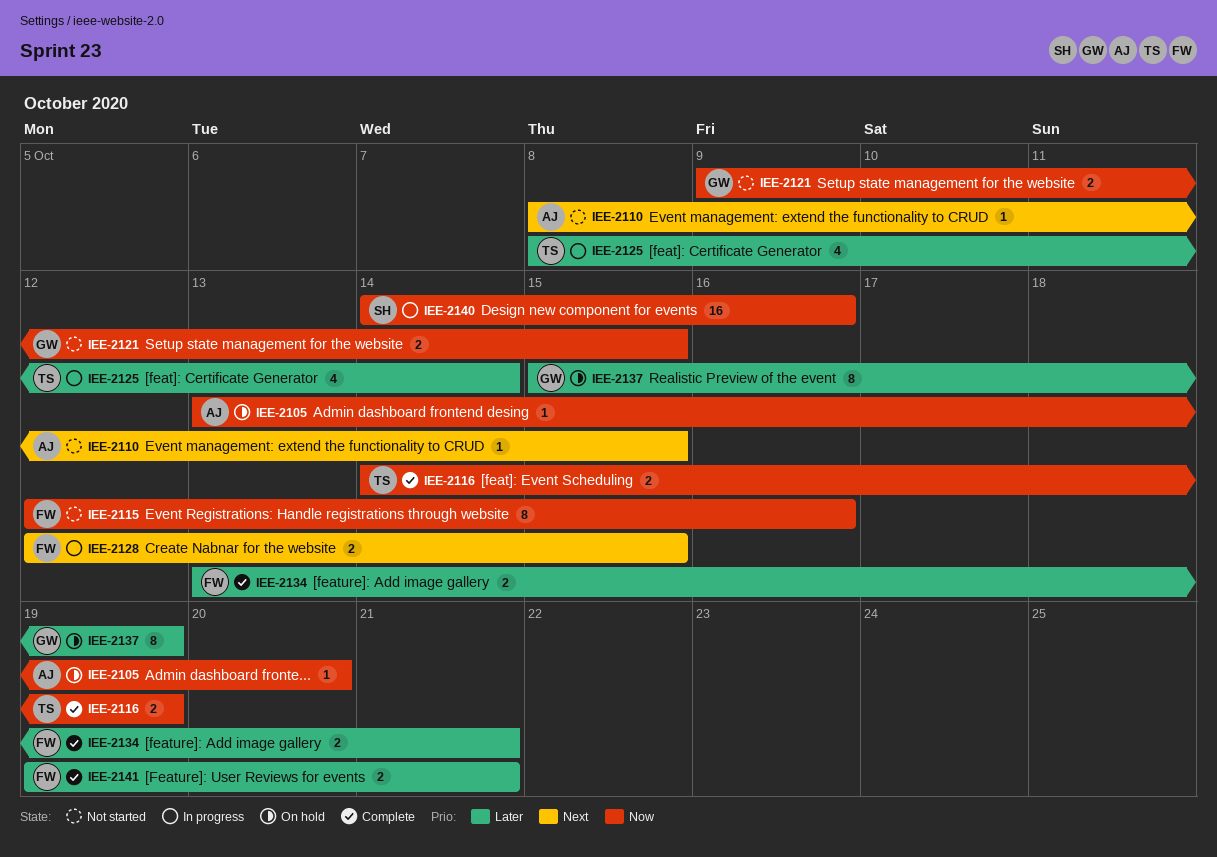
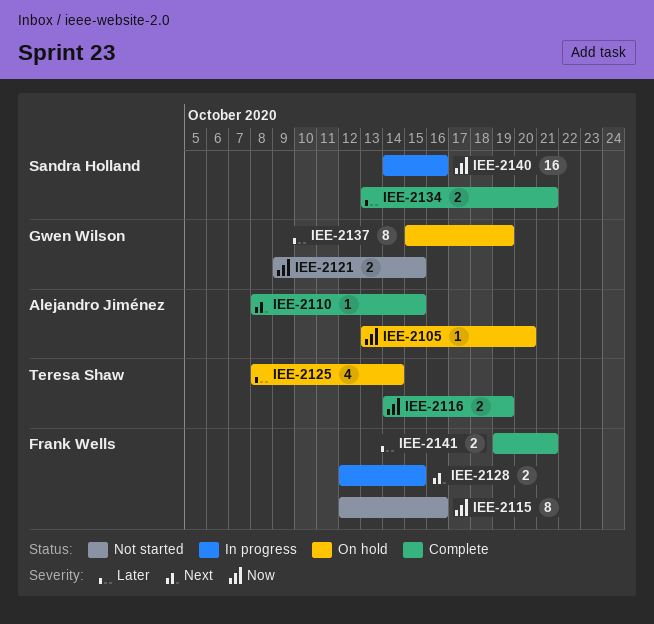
IEE-2110, status: Not started -> Complete
IEE-2125, status: In progress -> On hold
IEE-2134, owner: Frank Wells -> Sandra Holland

